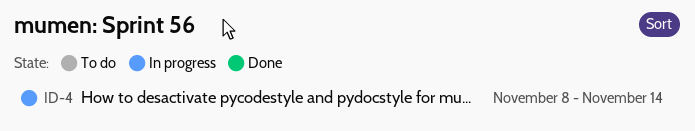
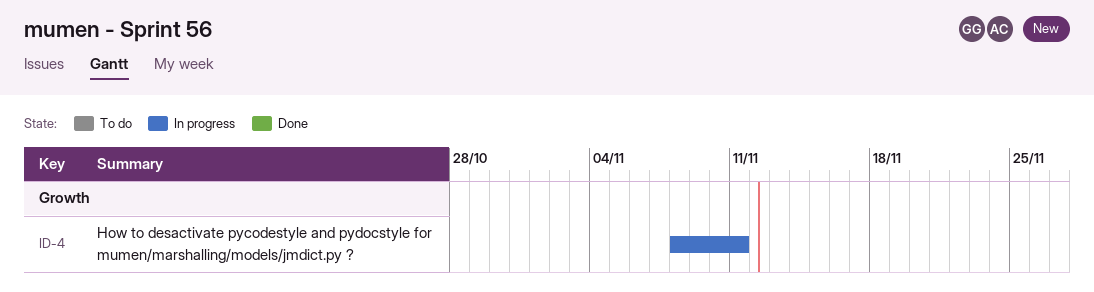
ID-4, due: Nov 14 -> Nov 11

